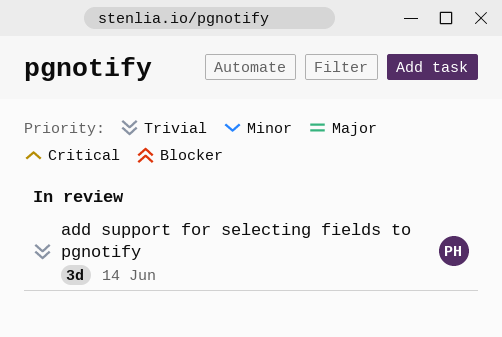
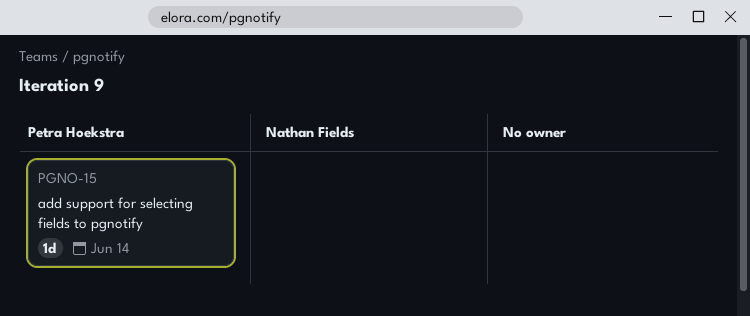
add support for selecting fields to pgnotify, estimate: 3d -> 1d

